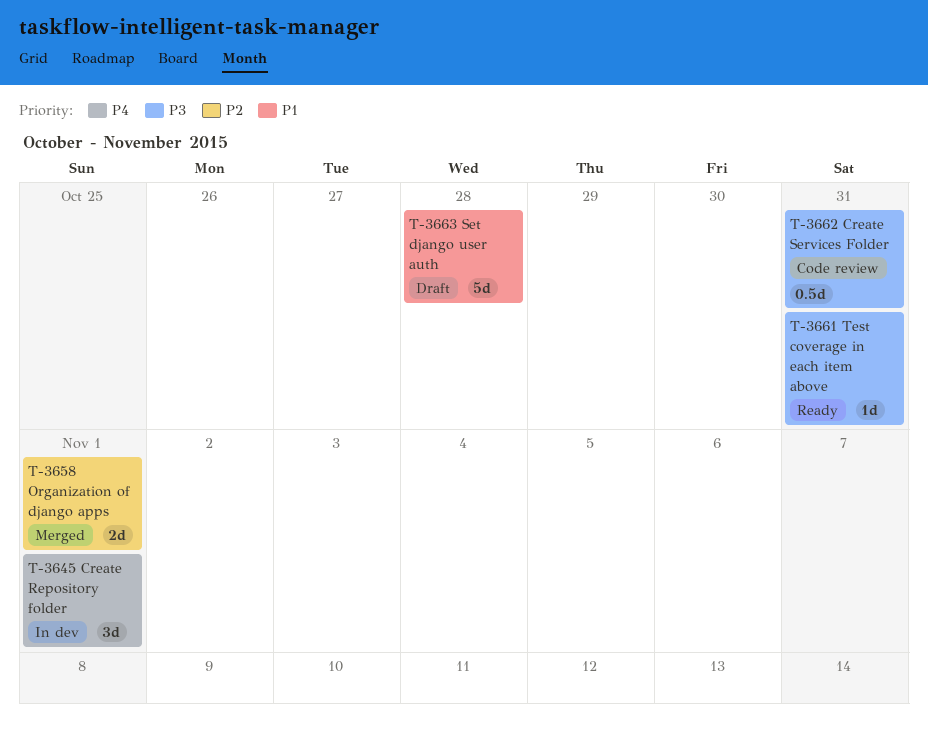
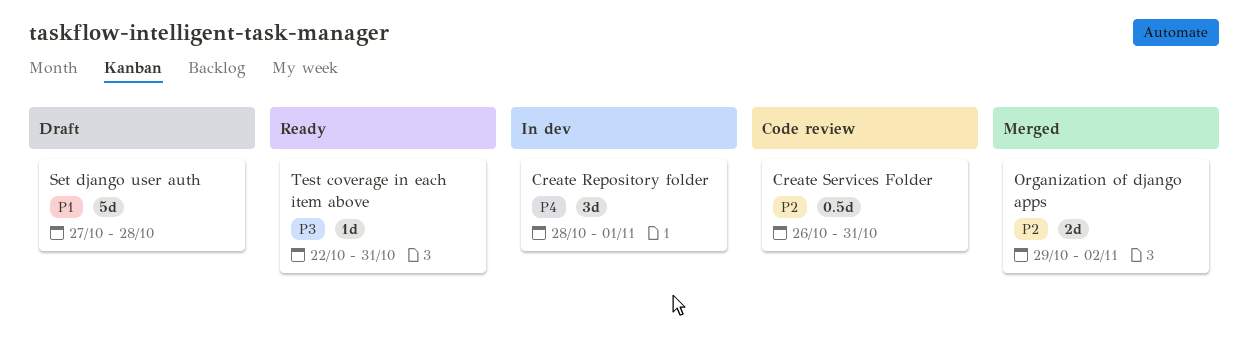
Create Services Folder, priority: P3 -> P2
Organization of django apps, due: Nov 1 -> Nov 2

